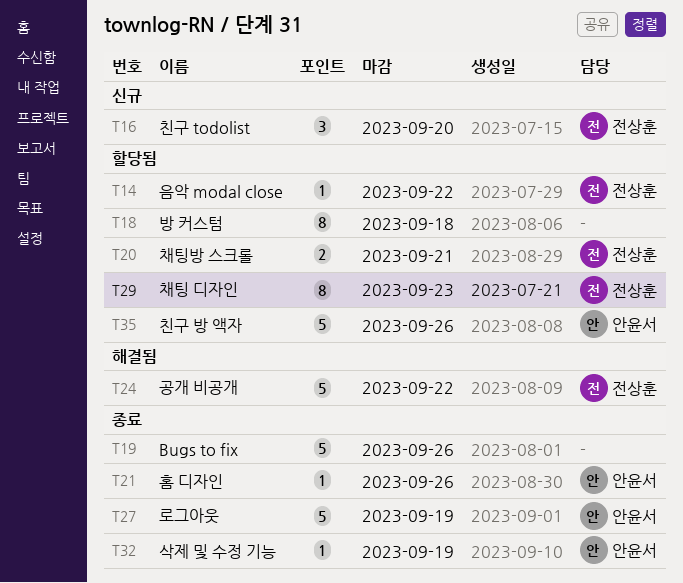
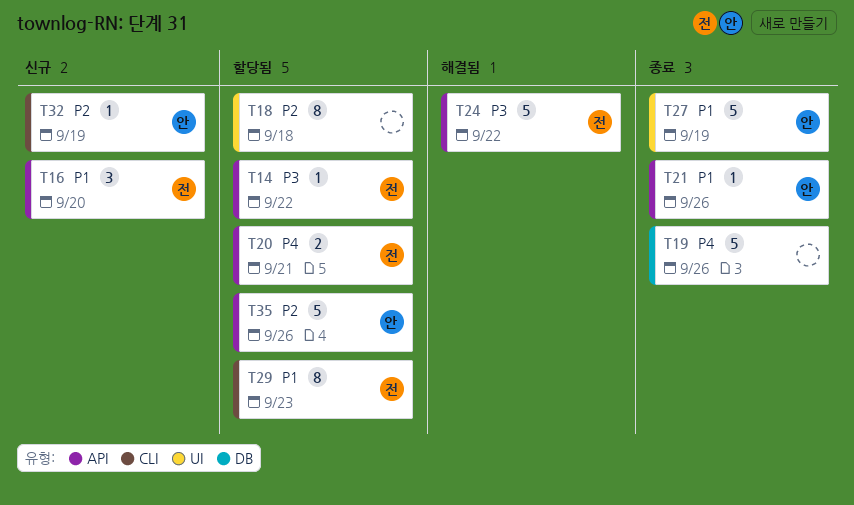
T32, status: 종료 -> 신규

